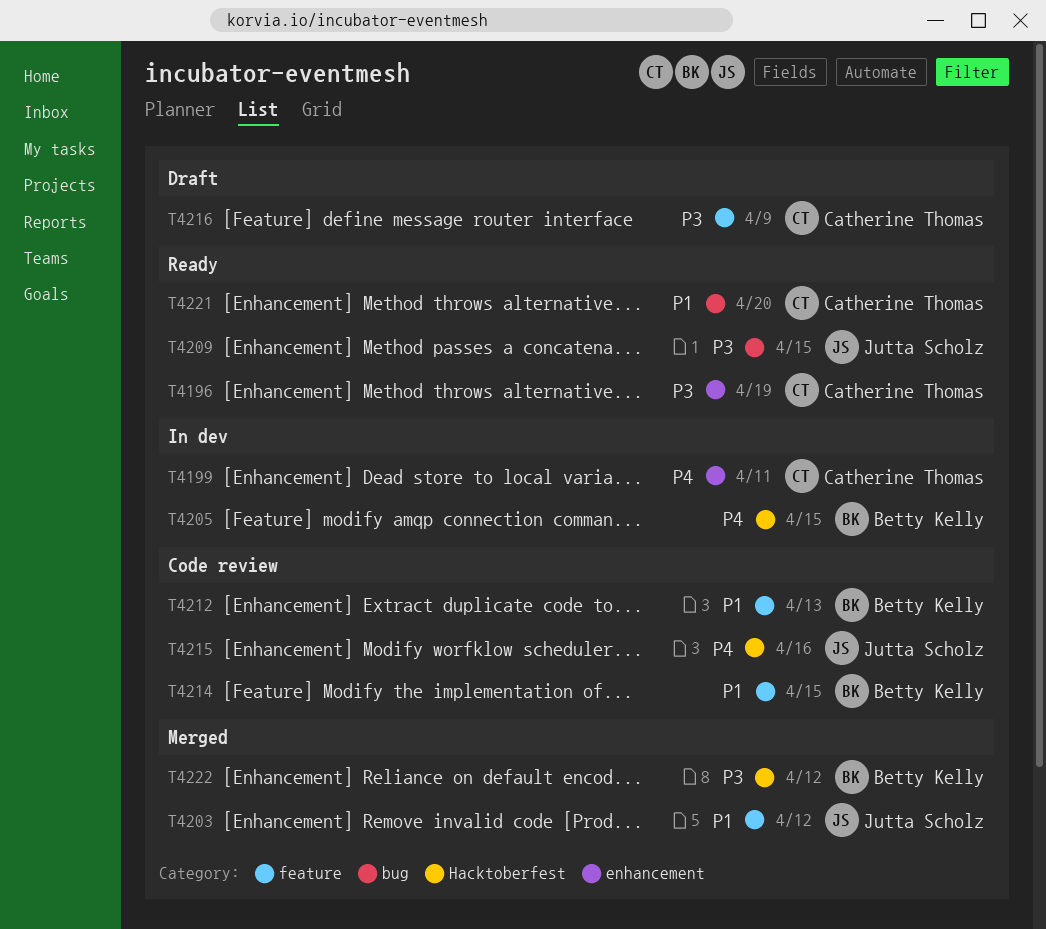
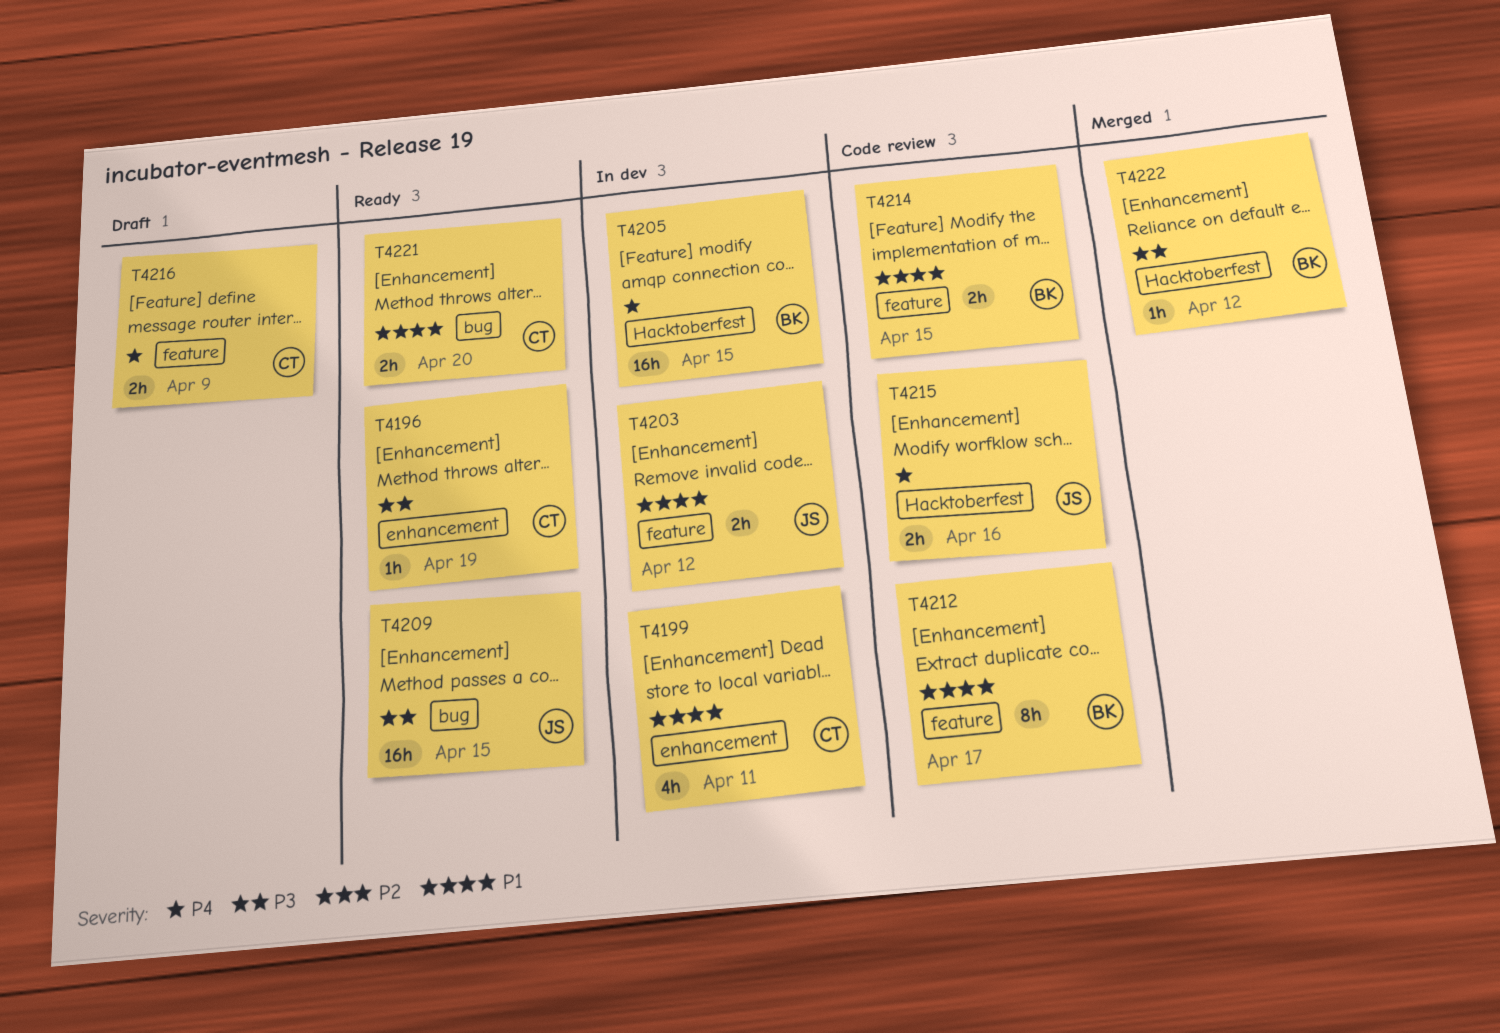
T4199, priority: P4 -> P1
T4203, status: Merged -> In dev
T4212, due: Apr 13 -> Apr 17
T4216, priority: P3 -> P4

